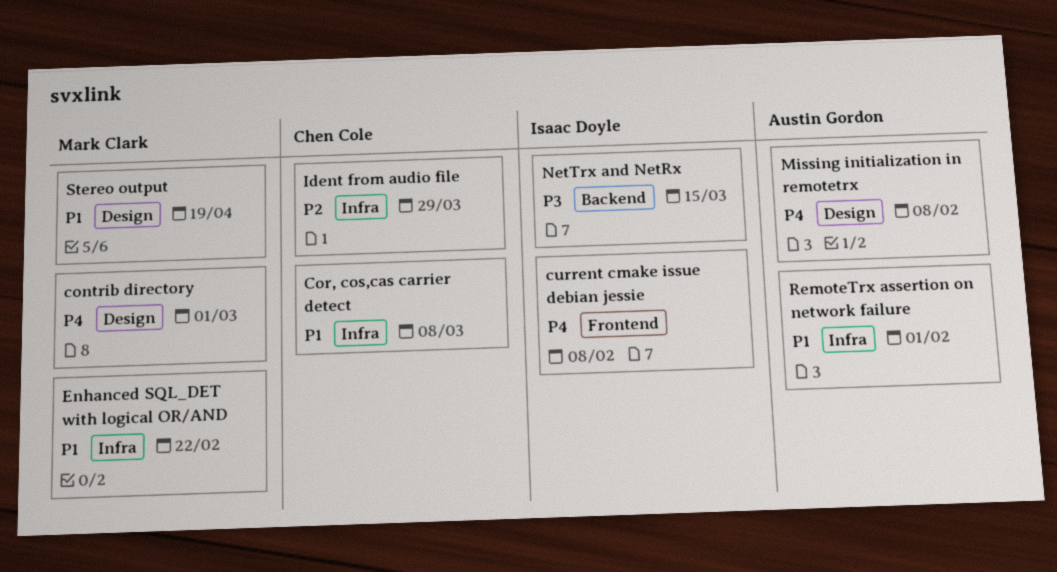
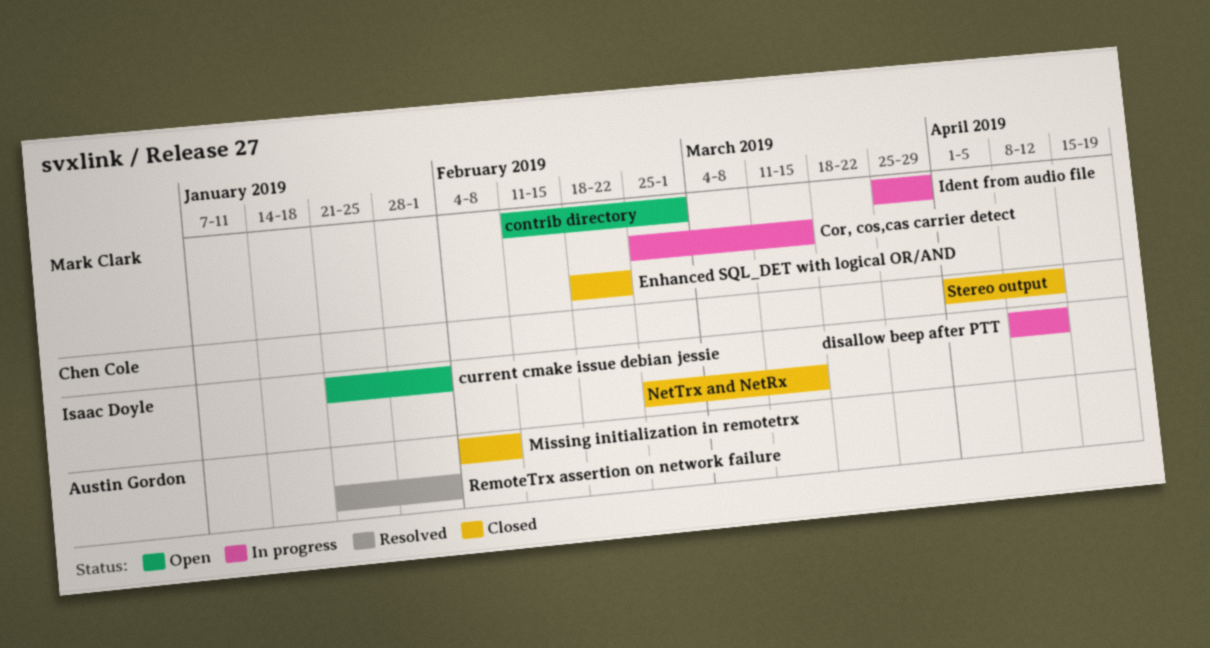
Cor, cos,cas carrier detect, owner: Chen Cole -> Mark Clark
Cor, cos,cas carrier detect, due: Mar 8 -> Mar 15
current cmake issue debian jessie, due: Feb 8 -> Feb 1
disallow beep after PTT: none -> present
Ident from audio file, owner: Chen Cole -> Mark Clark
Stereo output, owner: Mark Clark -> Chen Cole
Stereo output, due: Apr 19 -> Apr 12

